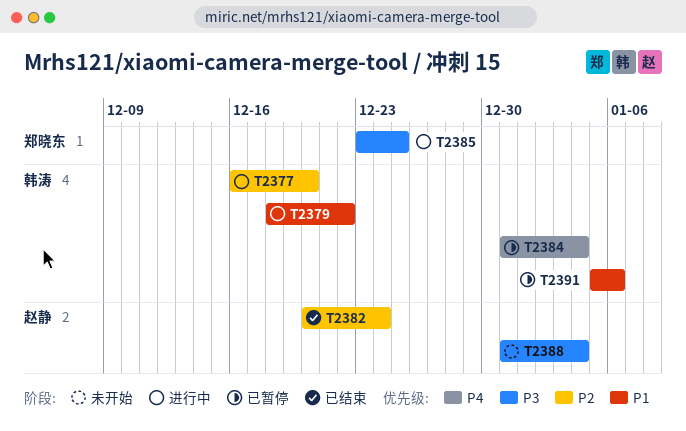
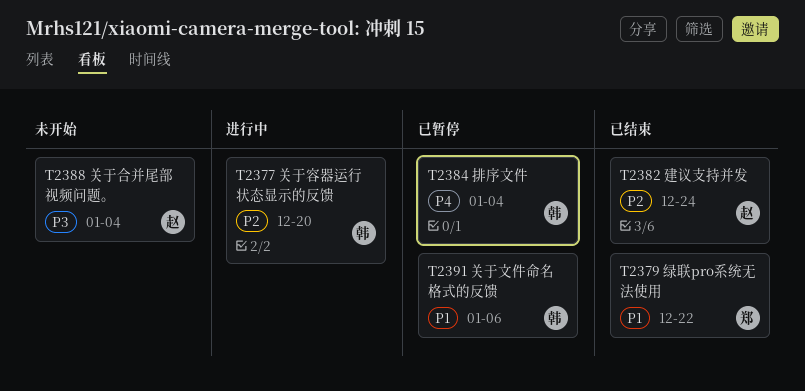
T2379, status: 进行中 -> 已结束
T2379, owner: 韩涛 -> 郑晓东
T2385: present -> none

